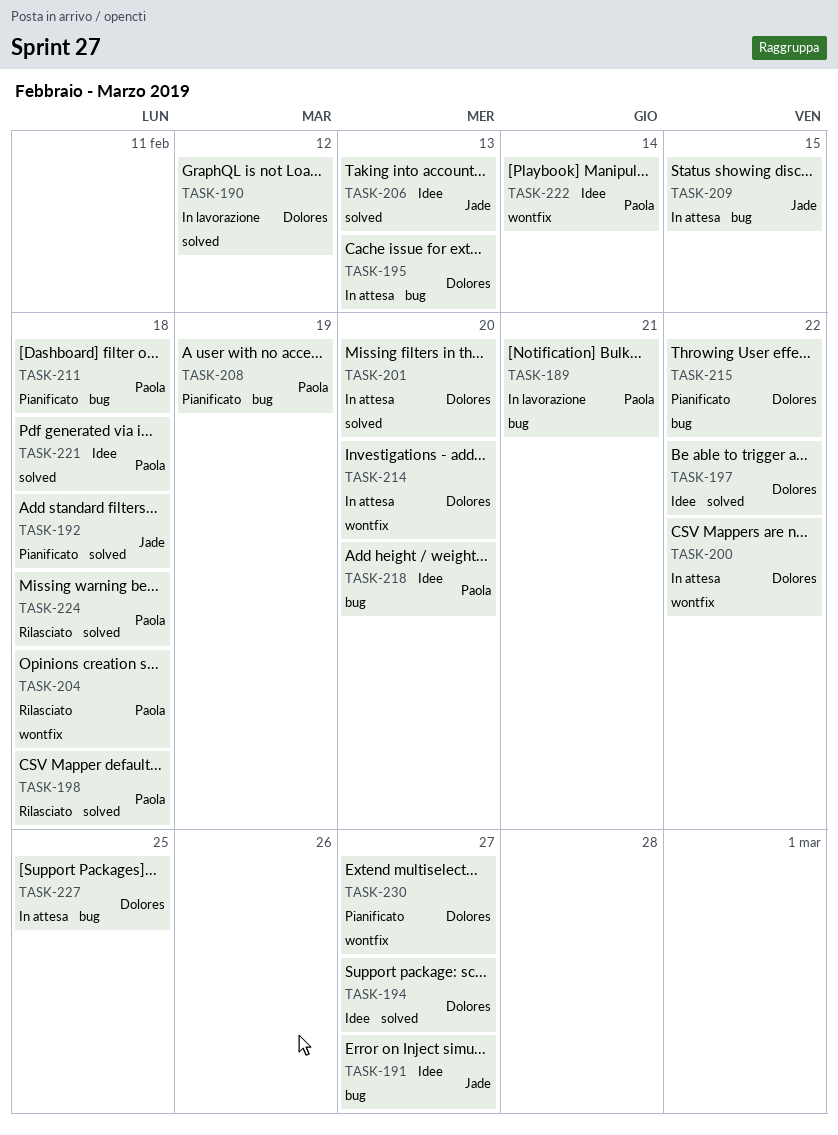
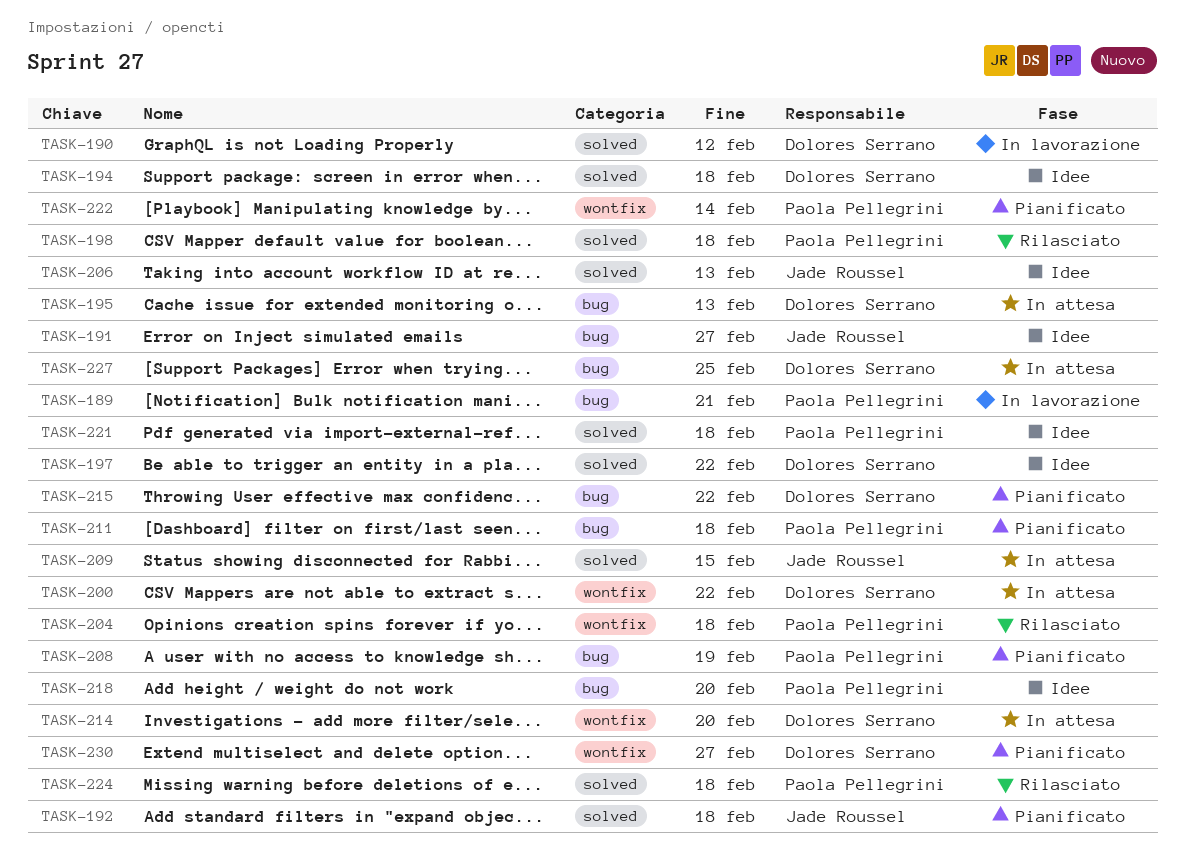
TASK-194, due: Feb 27 -> Feb 18
TASK-201: present -> none
TASK-209, label: bug -> solved
TASK-222, status: Idee -> Pianificato

